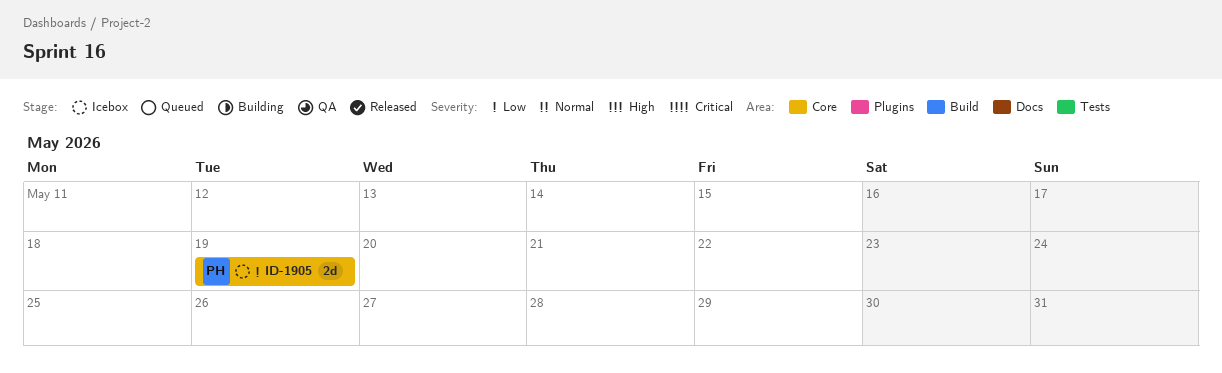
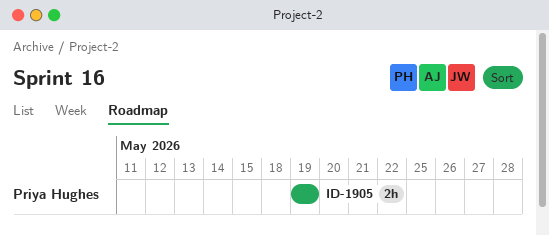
ID-1905, estimate: 2d -> 2h

